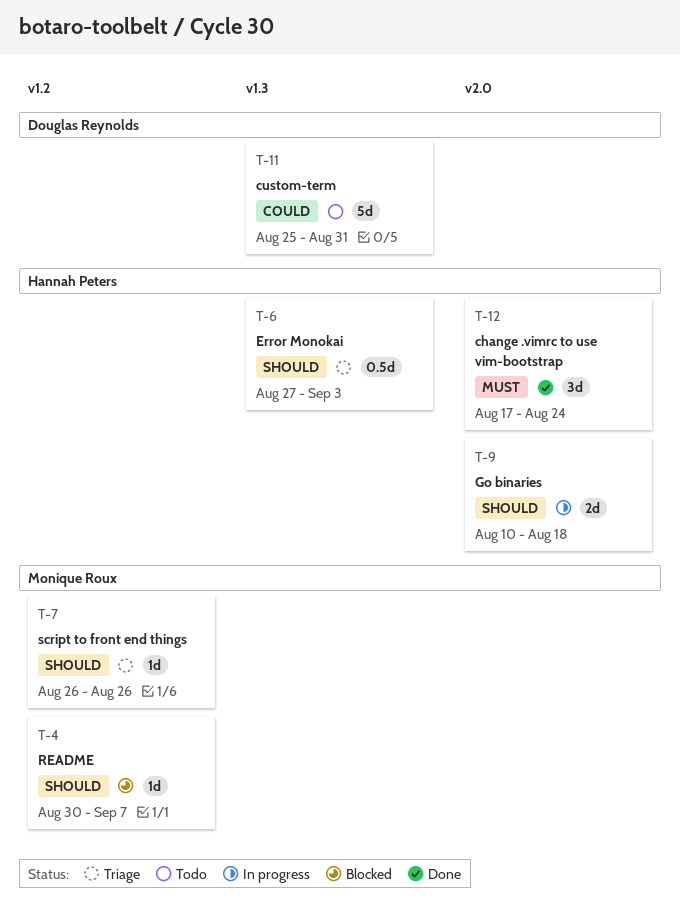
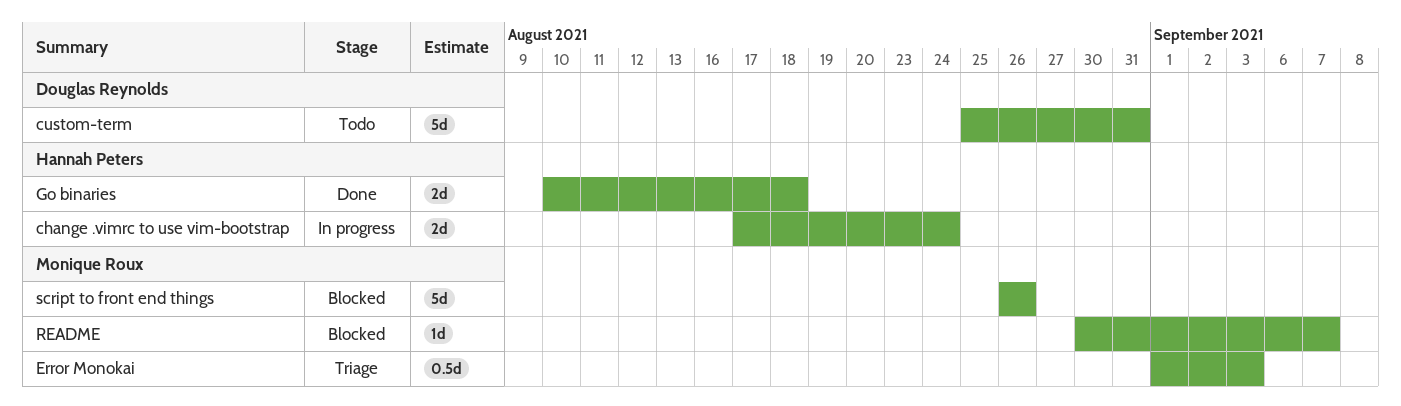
change .vimrc to use vim-bootstrap, status: Done -> In progress
change .vimrc to use vim-bootstrap, estimate: 3d -> 2d
Error Monokai, owner: Hannah Peters -> Monique Roux
Error Monokai, start: Aug 27 -> Sep 1
Go binaries, status: In progress -> Done
script to front end things, status: Triage -> Blocked
script to front end things, estimate: 1d -> 5d

